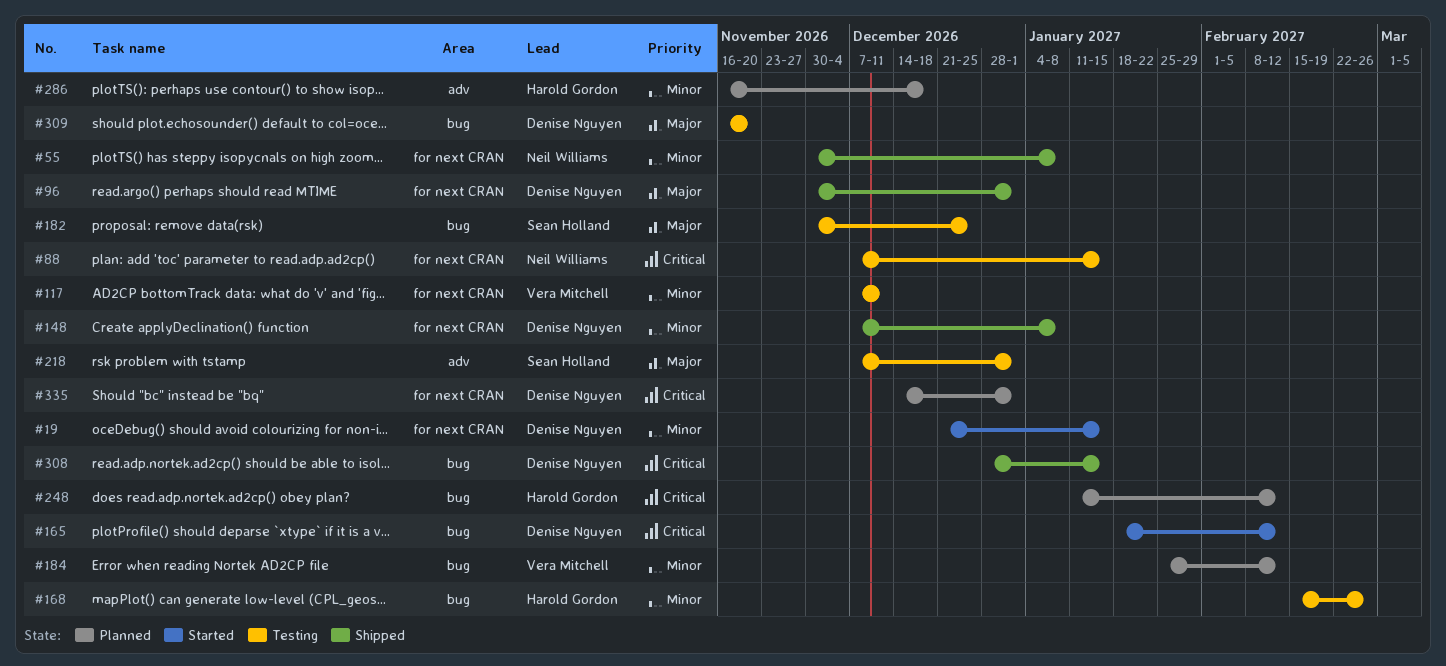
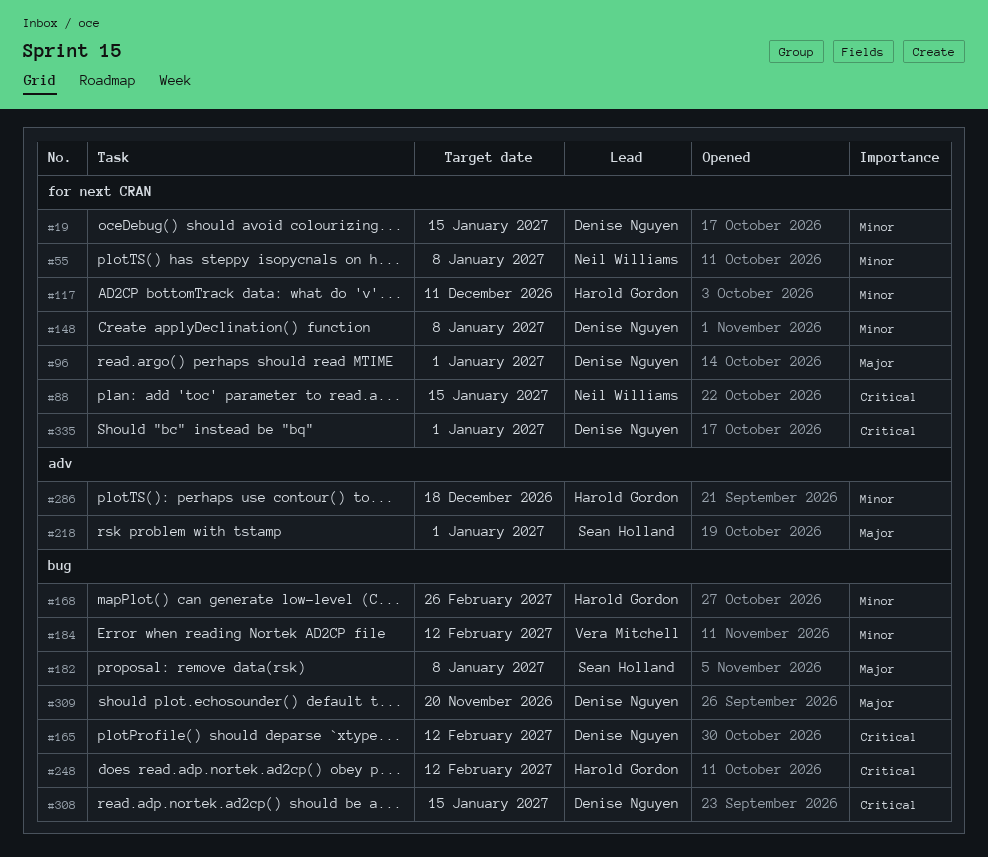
#117, owner: Vera Mitchell -> Harold Gordon
#182, due: Dec 25 -> Jan 8

